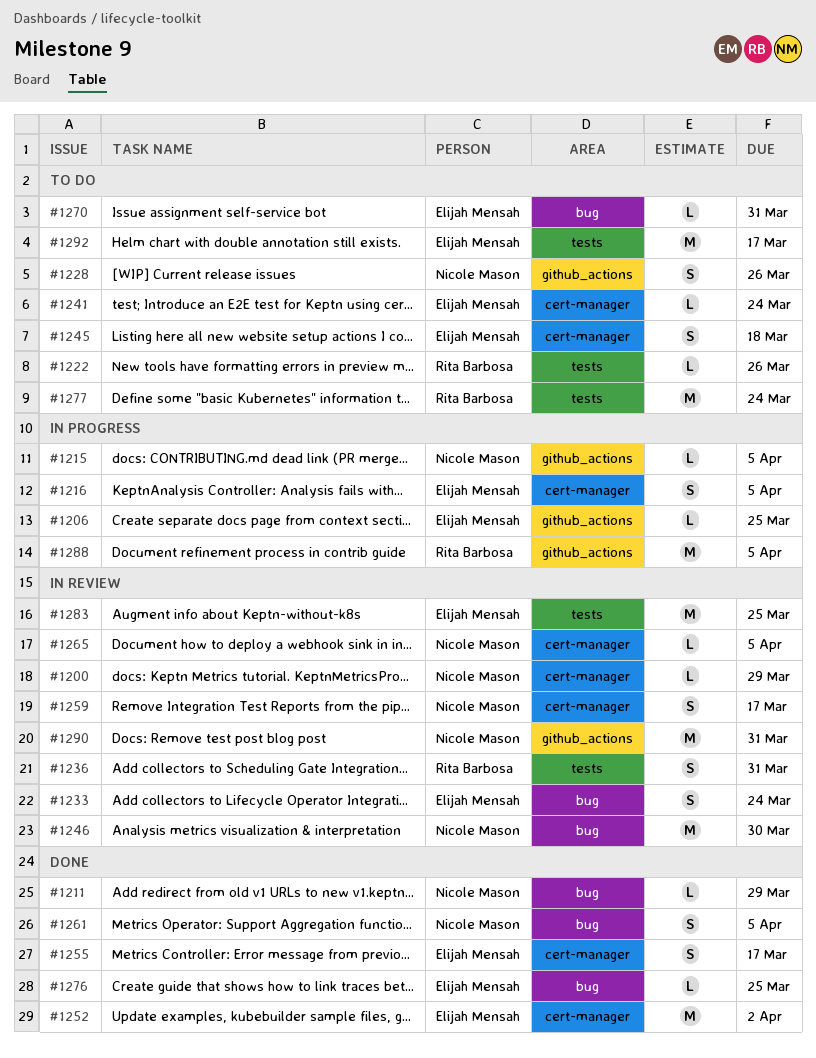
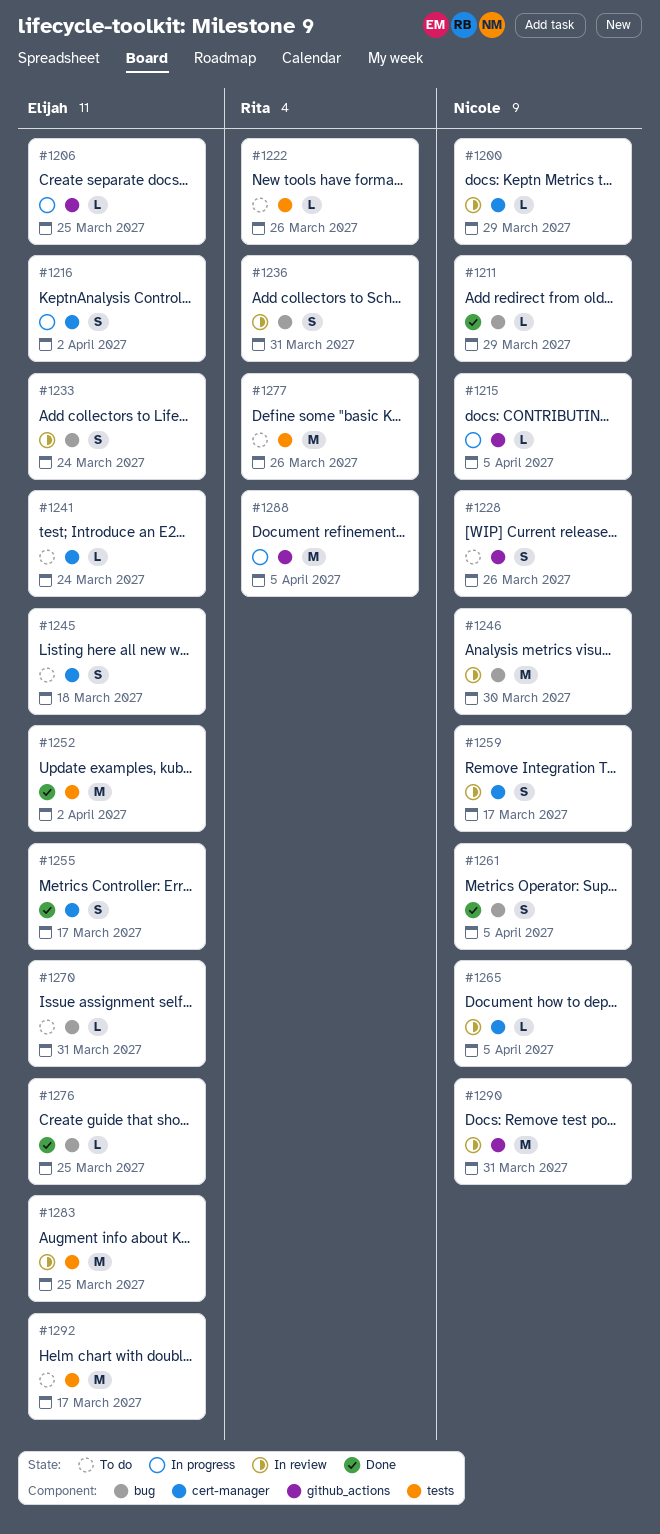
#1216, due: Apr 5 -> Apr 2
#1236, label: tests -> bug
#1252, label: cert-manager -> tests
#1277, due: Mar 24 -> Mar 26

